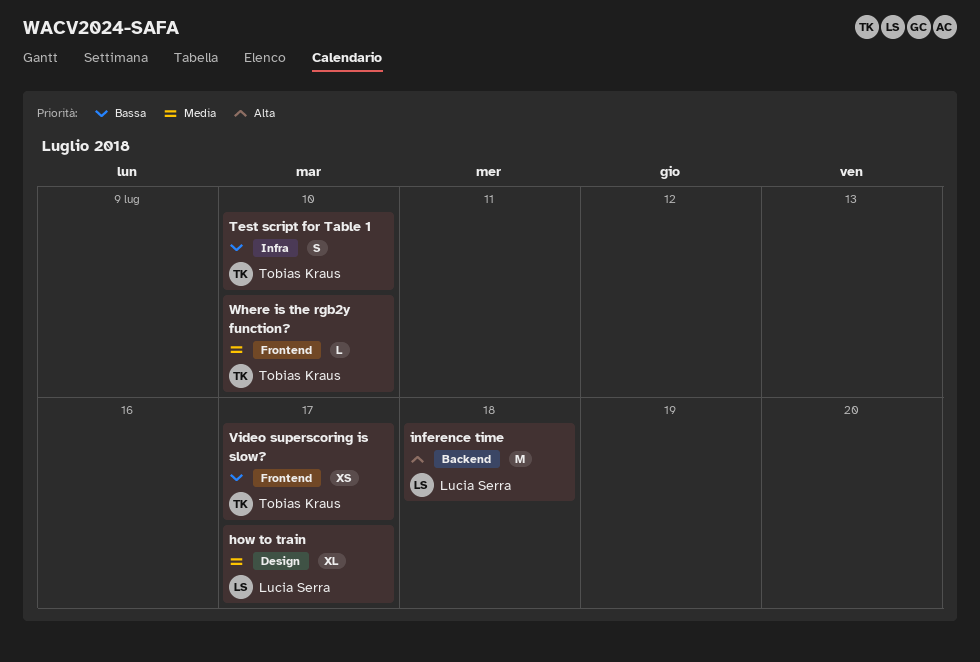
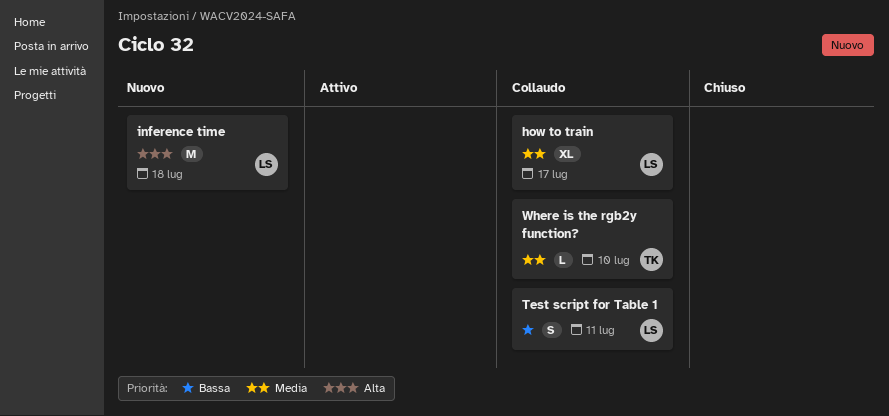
Test script for Table 1, owner: Tobias Kraus -> Lucia Serra
Test script for Table 1, due: Jul 10 -> Jul 11
Video superscoring is slow?: present -> none

